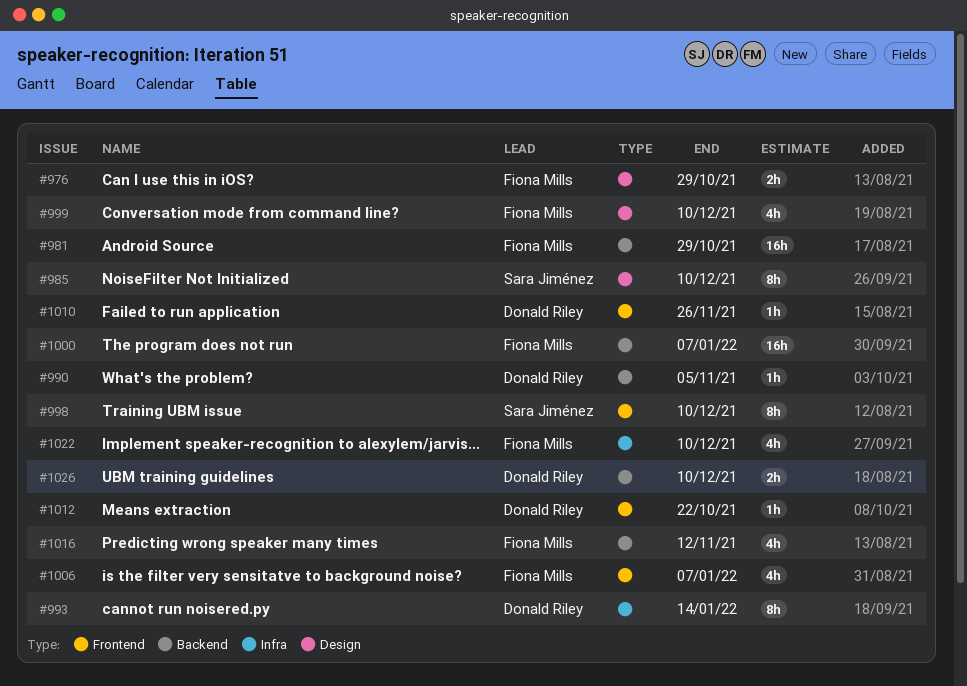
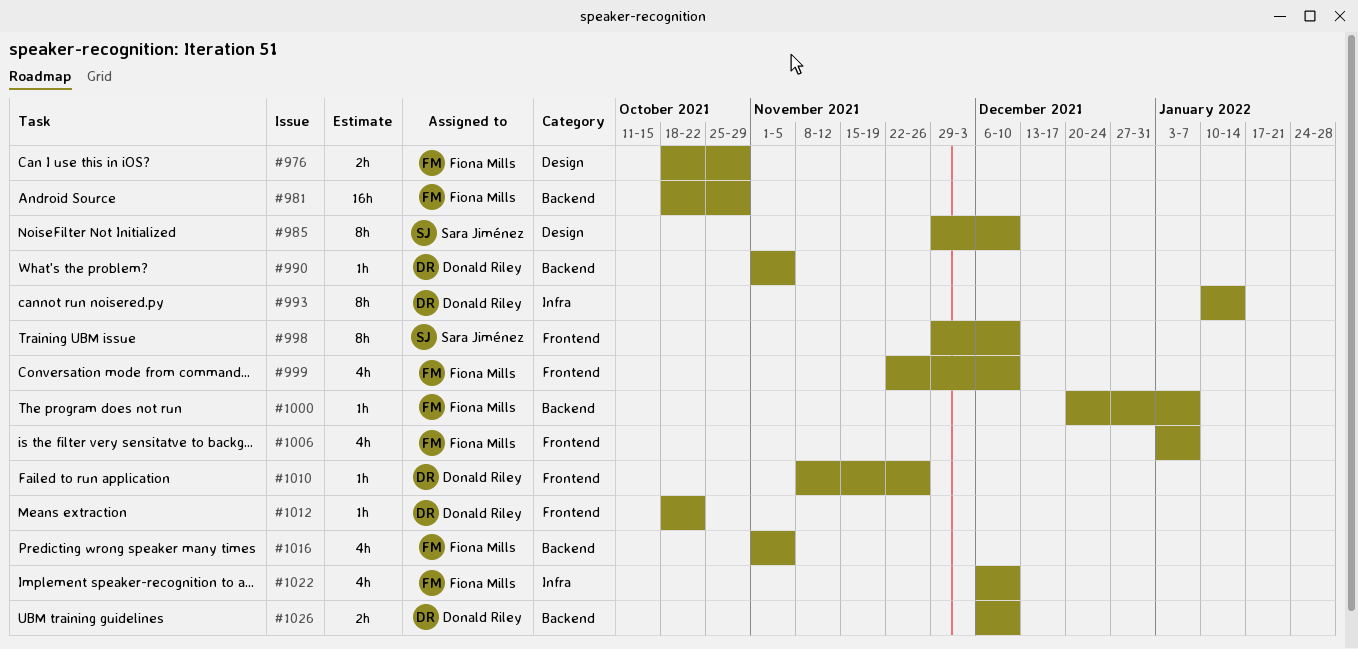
#999, label: Design -> Frontend
#1000, estimate: 16h -> 1h
#1016, due: Nov 12 -> Nov 5

